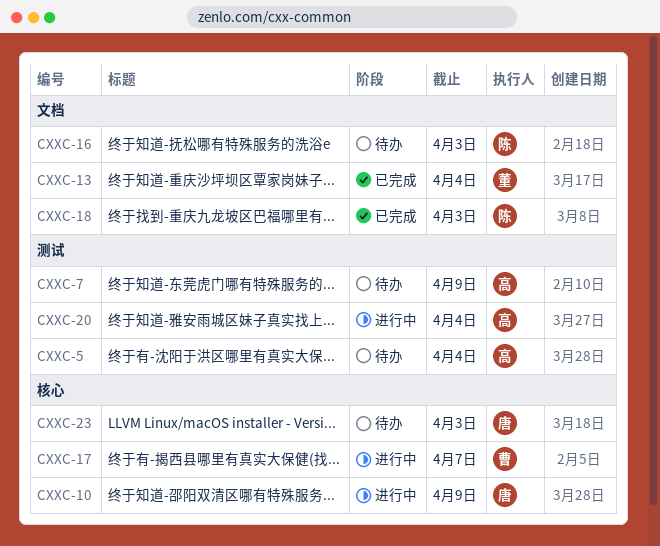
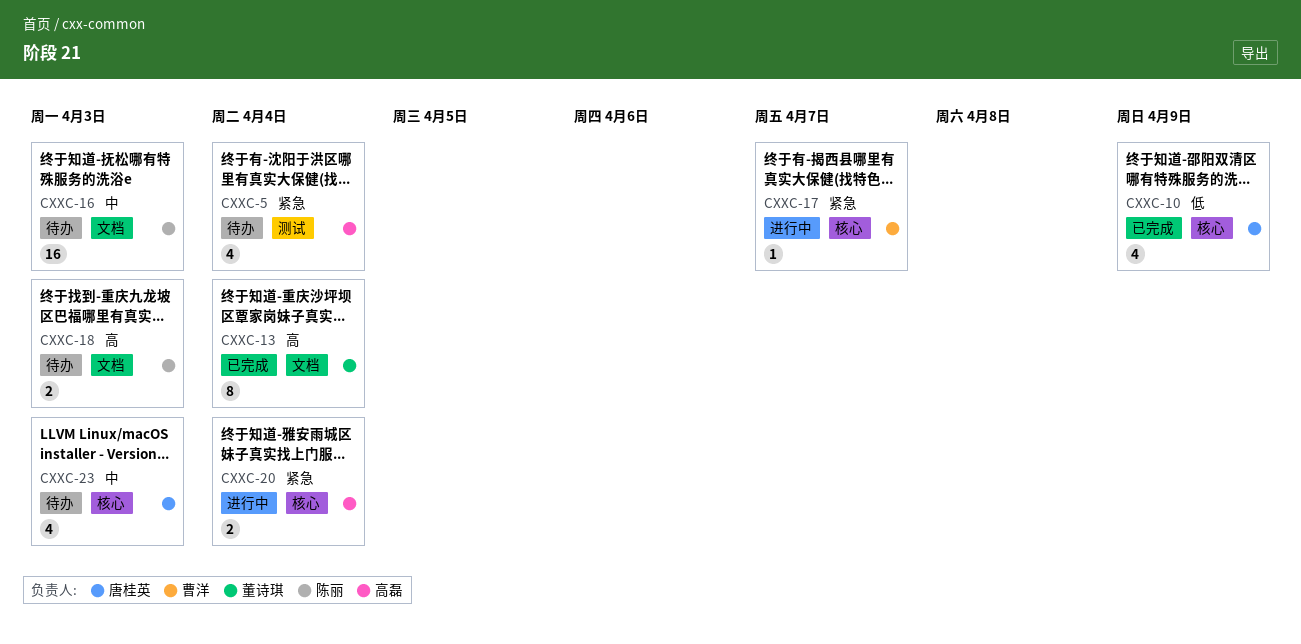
CXXC-7: present -> none
CXXC-10, status: 进行中 -> 已完成
CXXC-18, status: 已完成 -> 待办
CXXC-20, label: 测试 -> 核心

